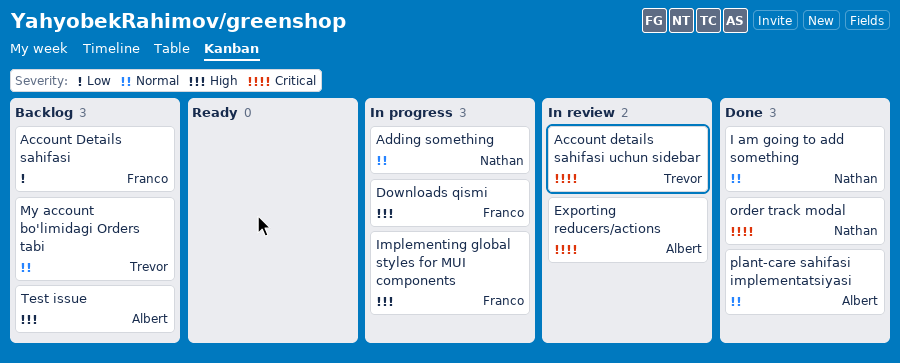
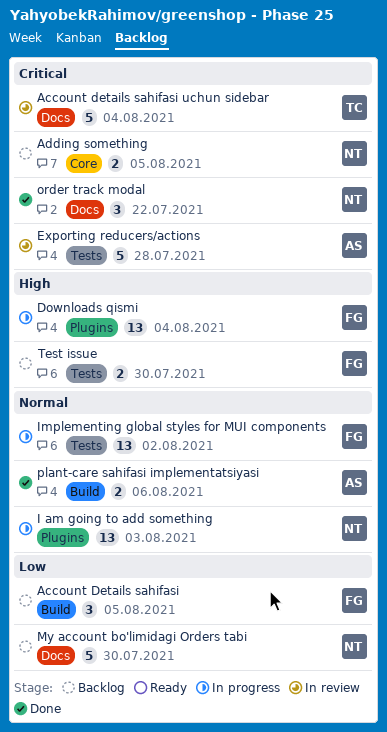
Adding something, status: In progress -> Backlog
Adding something, priority: Normal -> Critical
I am going to add something, status: Done -> In progress
Implementing global styles for MUI components, priority: High -> Normal
My account bo'limidagi Orders tabi, owner: Trevor -> Nathan
My account bo'limidagi Orders tabi, priority: Normal -> Low
Test issue, owner: Albert -> Franco

